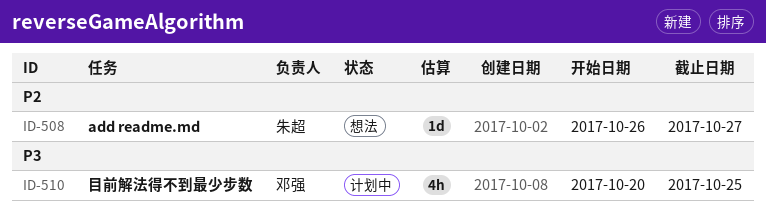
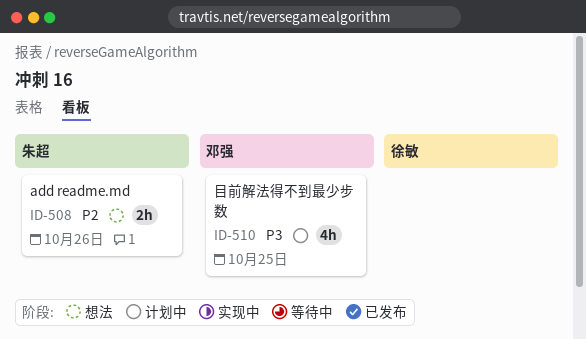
ID-508, estimate: 1d -> 2h
ID-508, due: Oct 27 -> Oct 26

